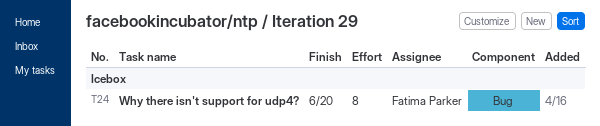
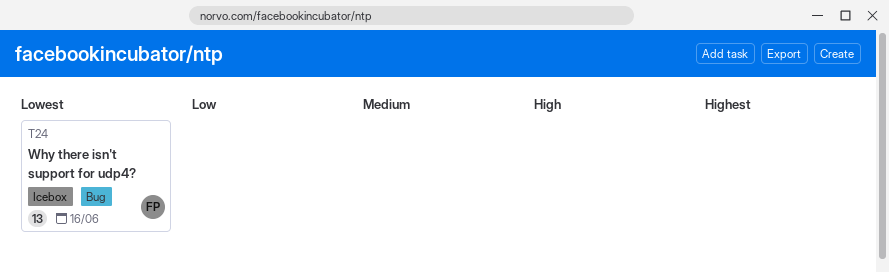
T24, estimate: 8 -> 13
T24, due: Jun 20 -> Jun 16

